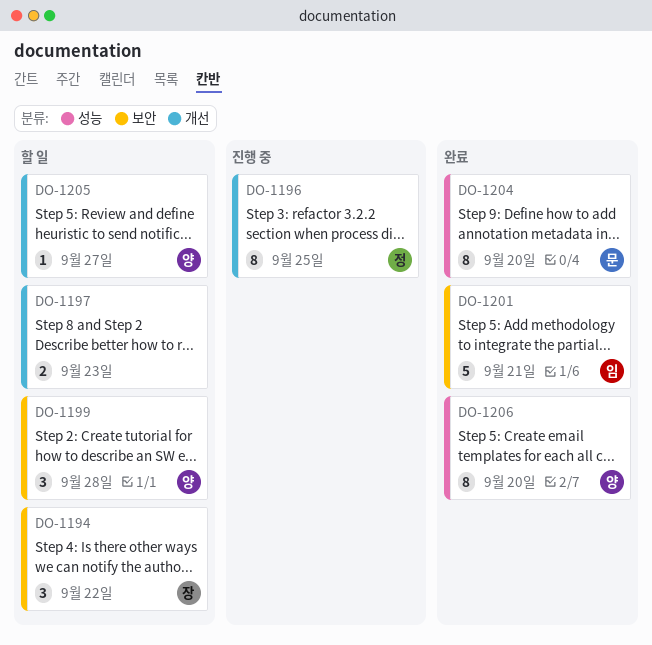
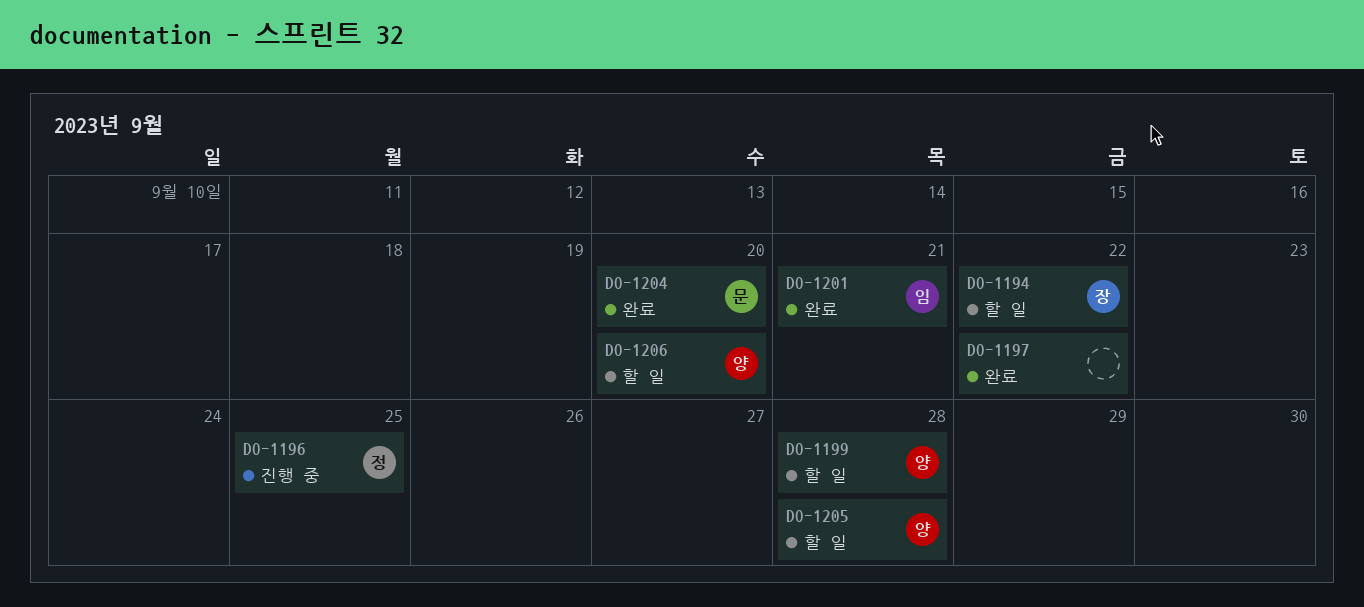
DO-1197, status: 할 일 -> 완료
DO-1197, due: Sep 23 -> Sep 22
DO-1205, due: Sep 27 -> Sep 28
DO-1206, status: 완료 -> 할 일

